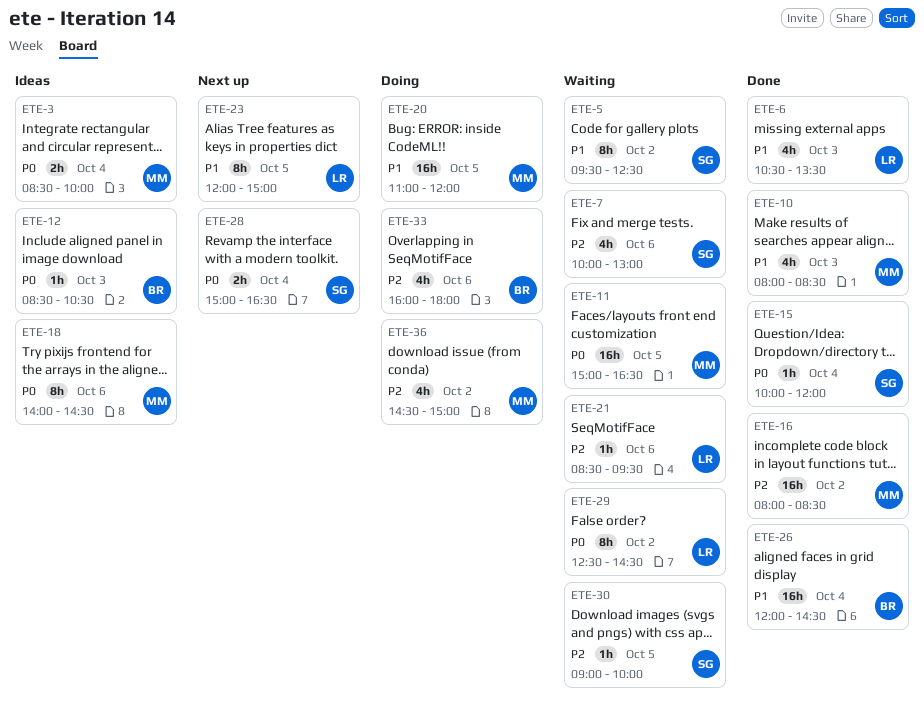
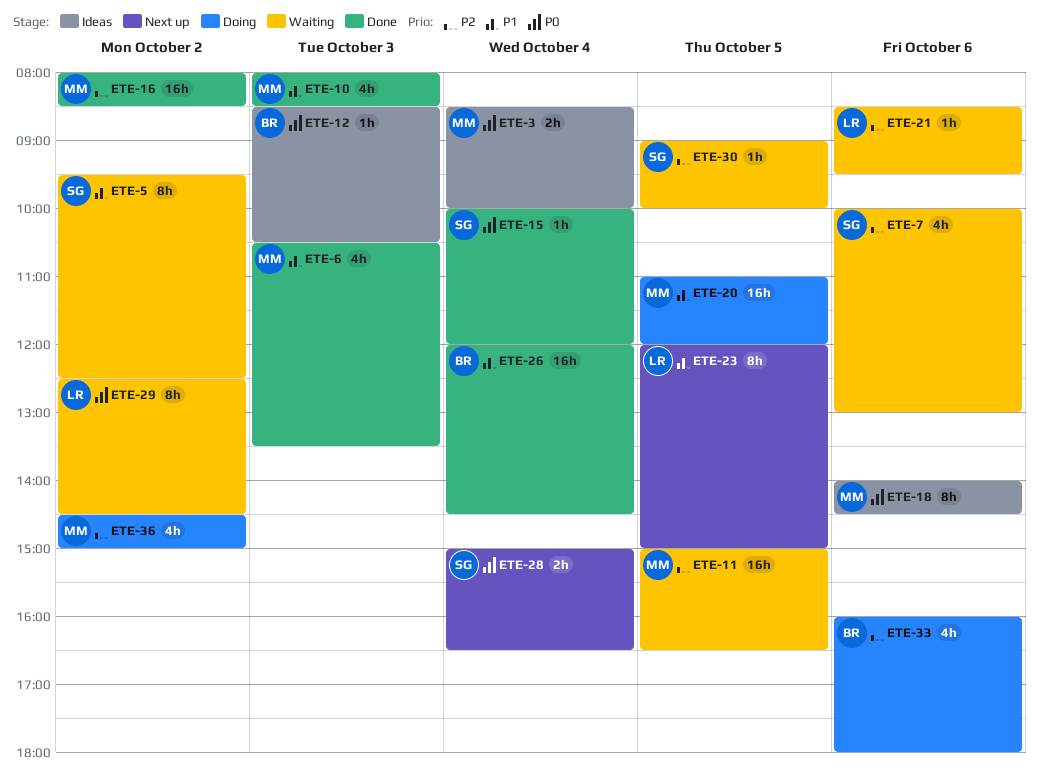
ETE-6, owner: LR -> MM
ETE-11, priority: P0 -> P2

